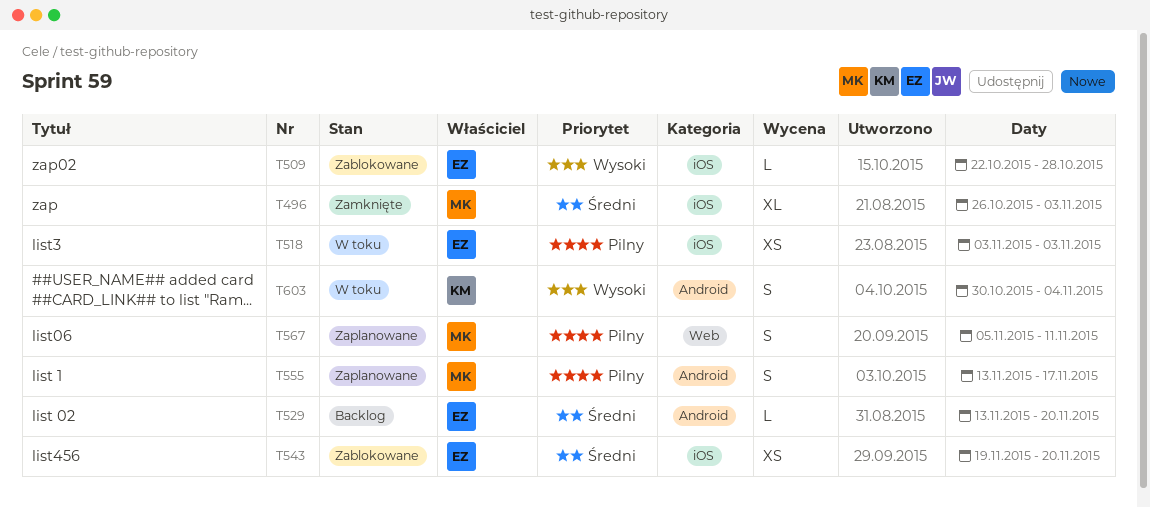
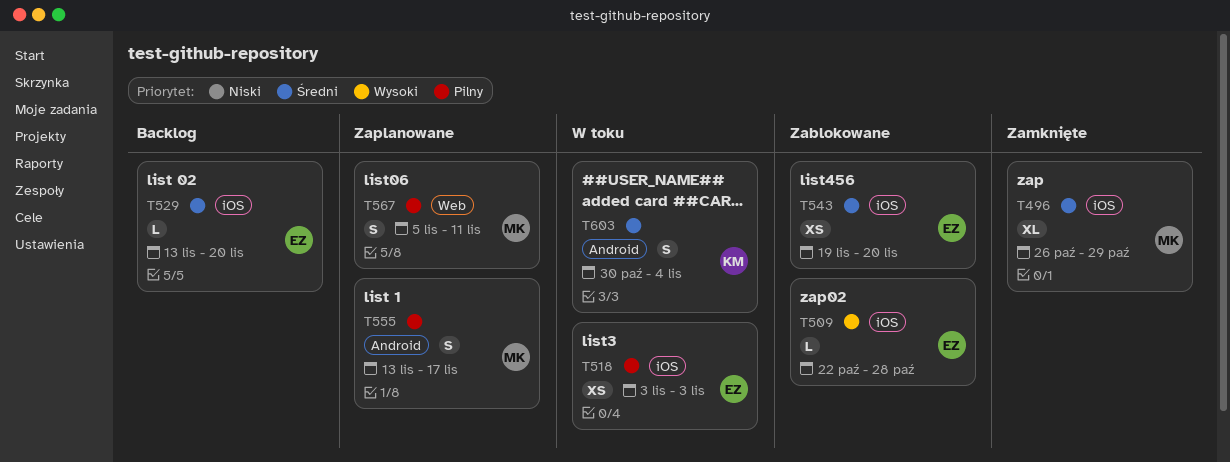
T496, due: Nov 3 -> Oct 29
T529, label: Android -> iOS
T603, priority: Wysoki -> Średni

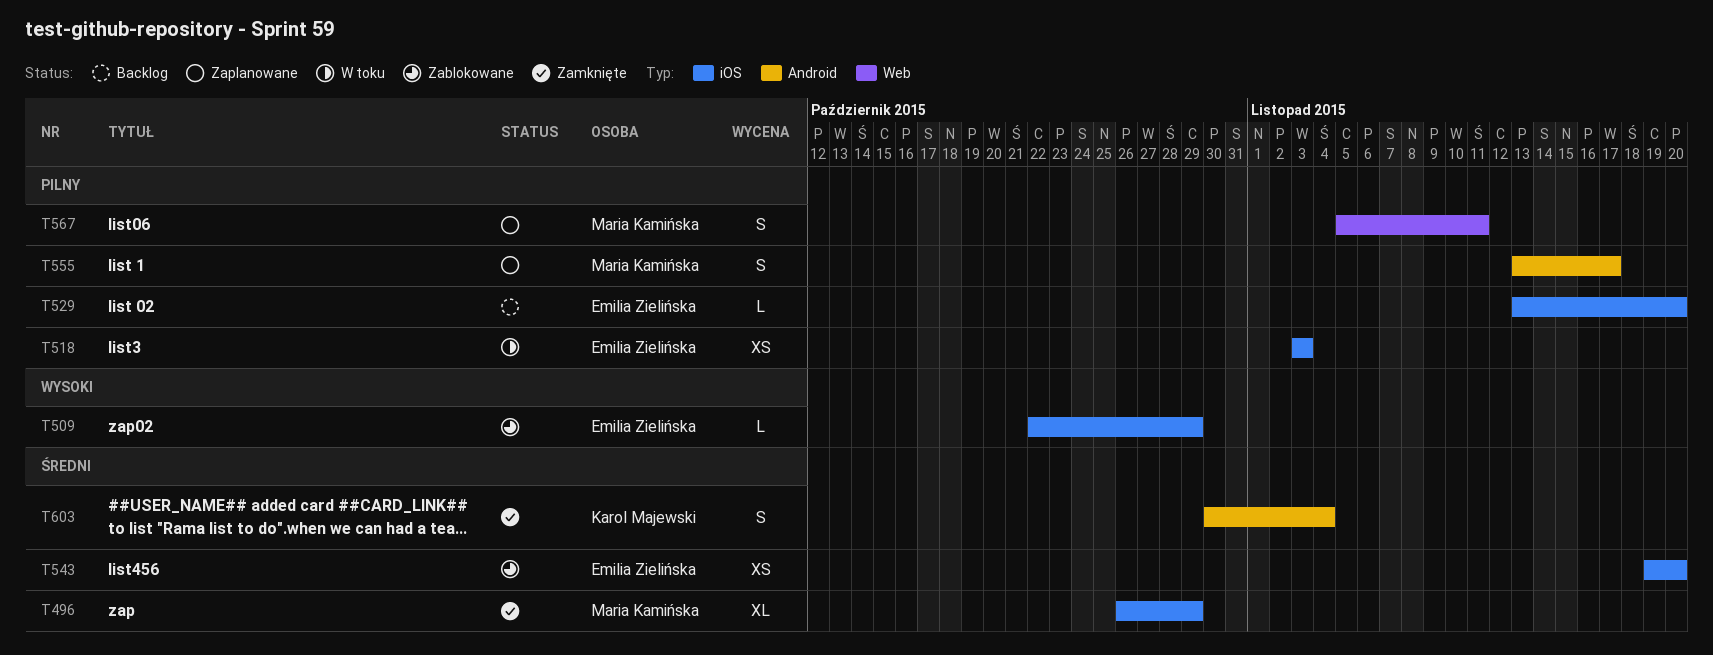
T509, due: Oct 28 -> Oct 29
T529, priority: Średni -> Pilny
T603, status: W toku -> Zamknięte

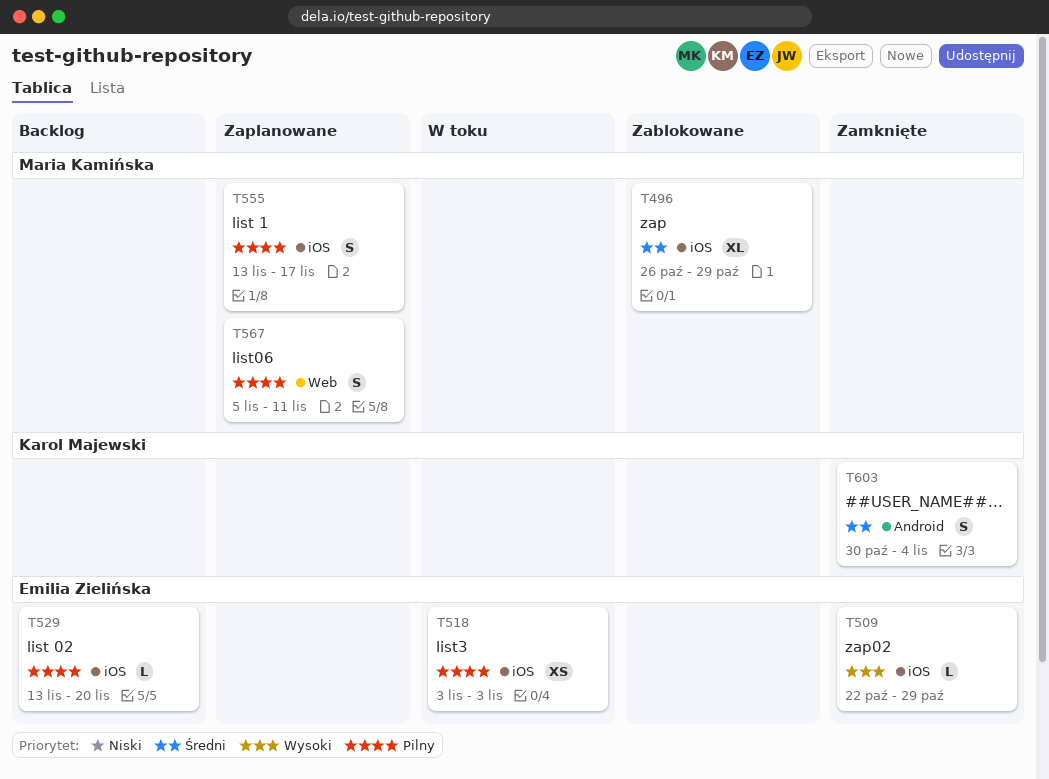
T496, status: Zamknięte -> Zablokowane
T509, status: Zablokowane -> Zamknięte
T543: present -> none
T555, label: Android -> iOS

